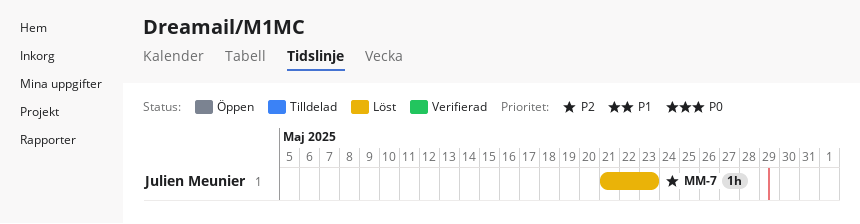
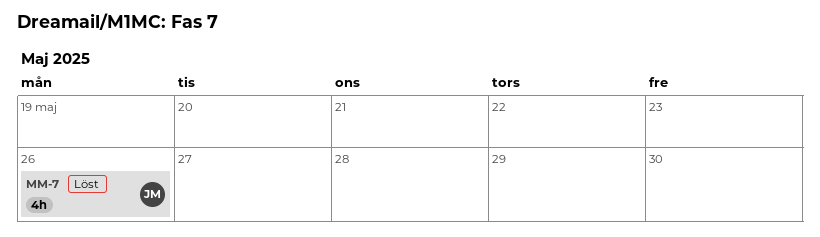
MM-7, estimate: 1h -> 4h
MM-7, due: May 23 -> May 26

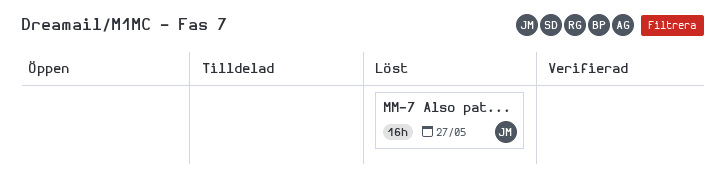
MM-7, estimate: 4h -> 16h
MM-7, due: May 26 -> May 27

